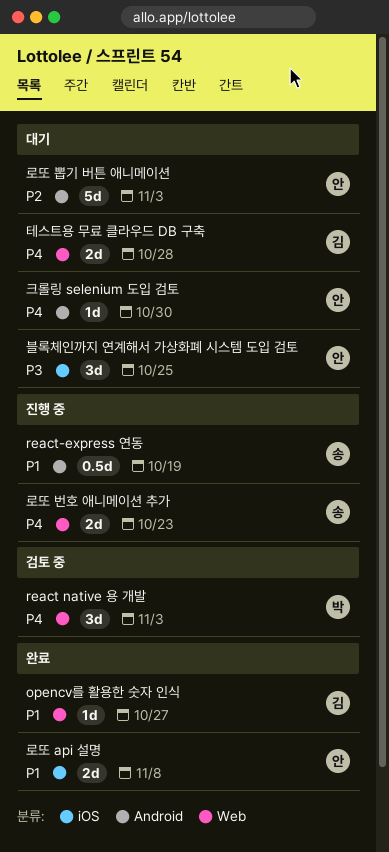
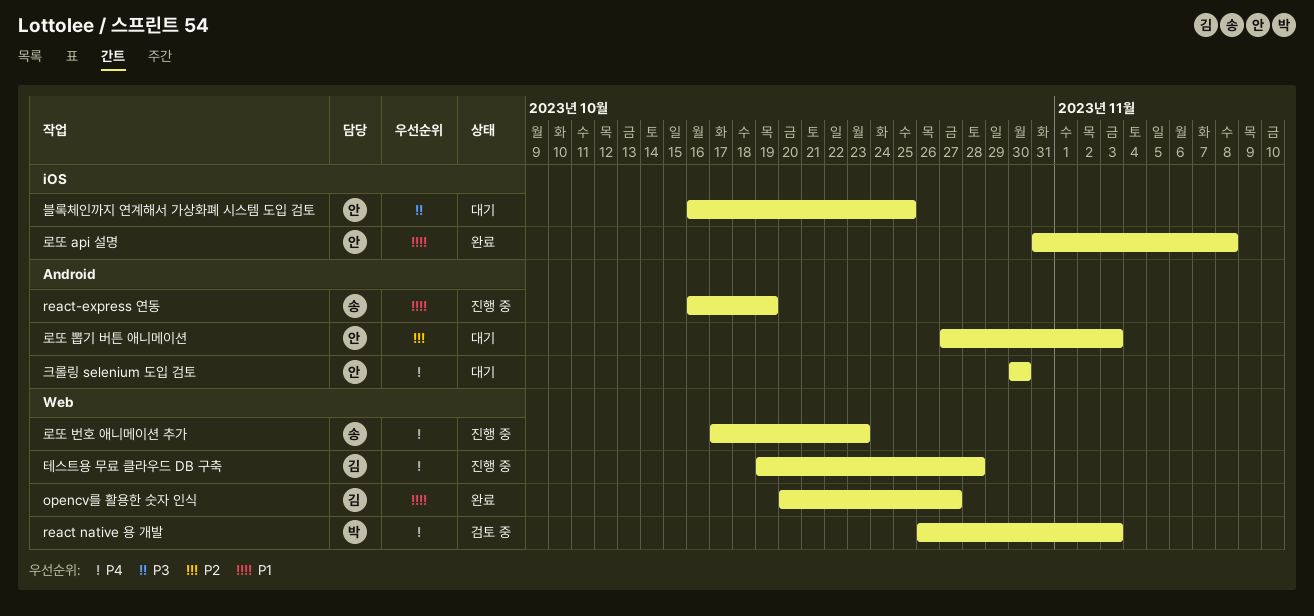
테스트용 무료 클라우드 DB 구축, status: 대기 -> 진행 중

